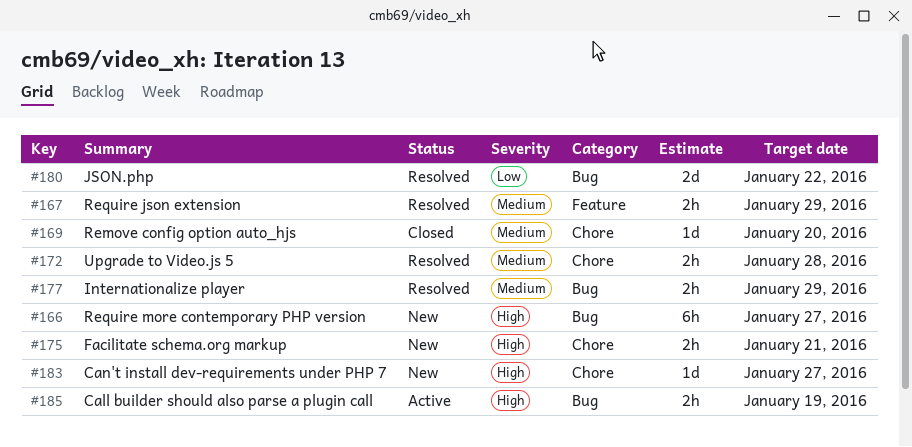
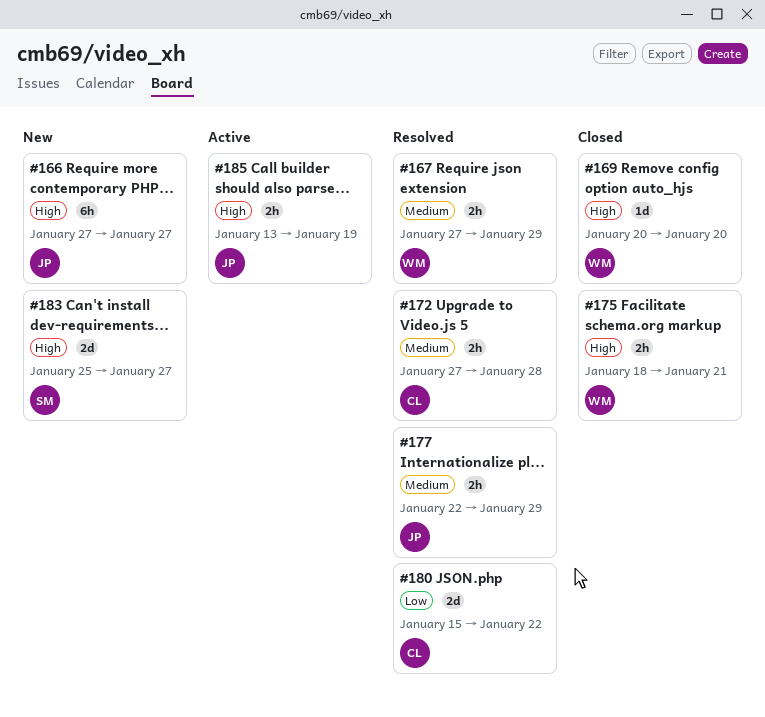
#169, priority: Medium -> High
#175, status: New -> Closed
#183, estimate: 1d -> 2d

